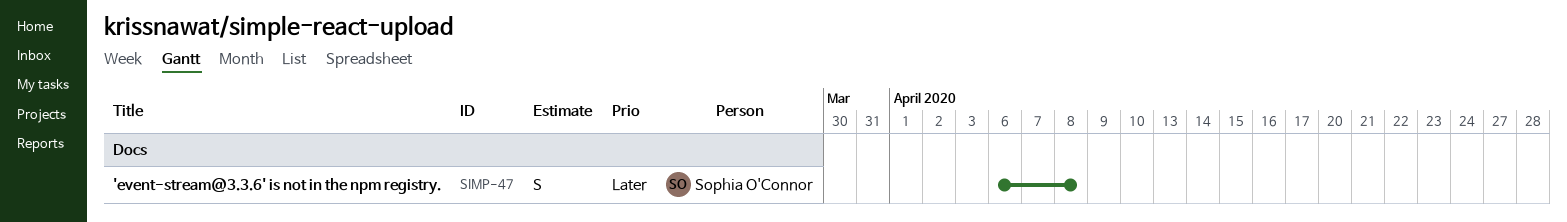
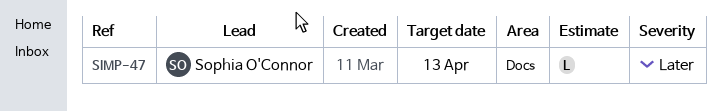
SIMP-47, estimate: S -> L
SIMP-47, due: Apr 8 -> Apr 13

